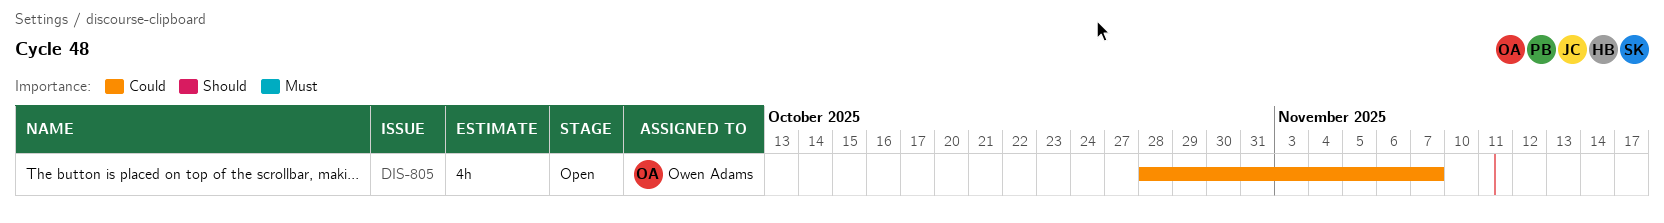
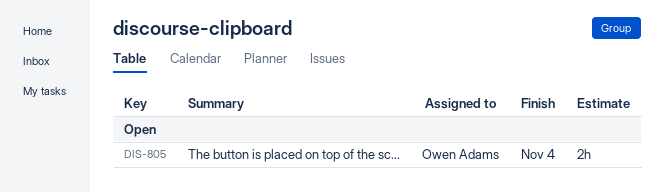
DIS-805, estimate: 4h -> 2h
DIS-805, due: Nov 7 -> Nov 4

